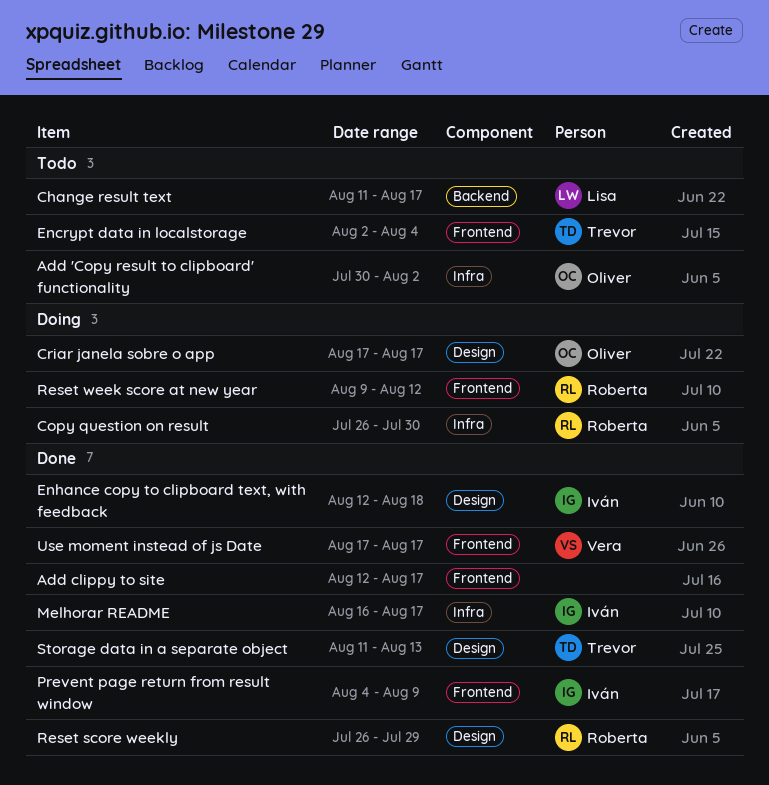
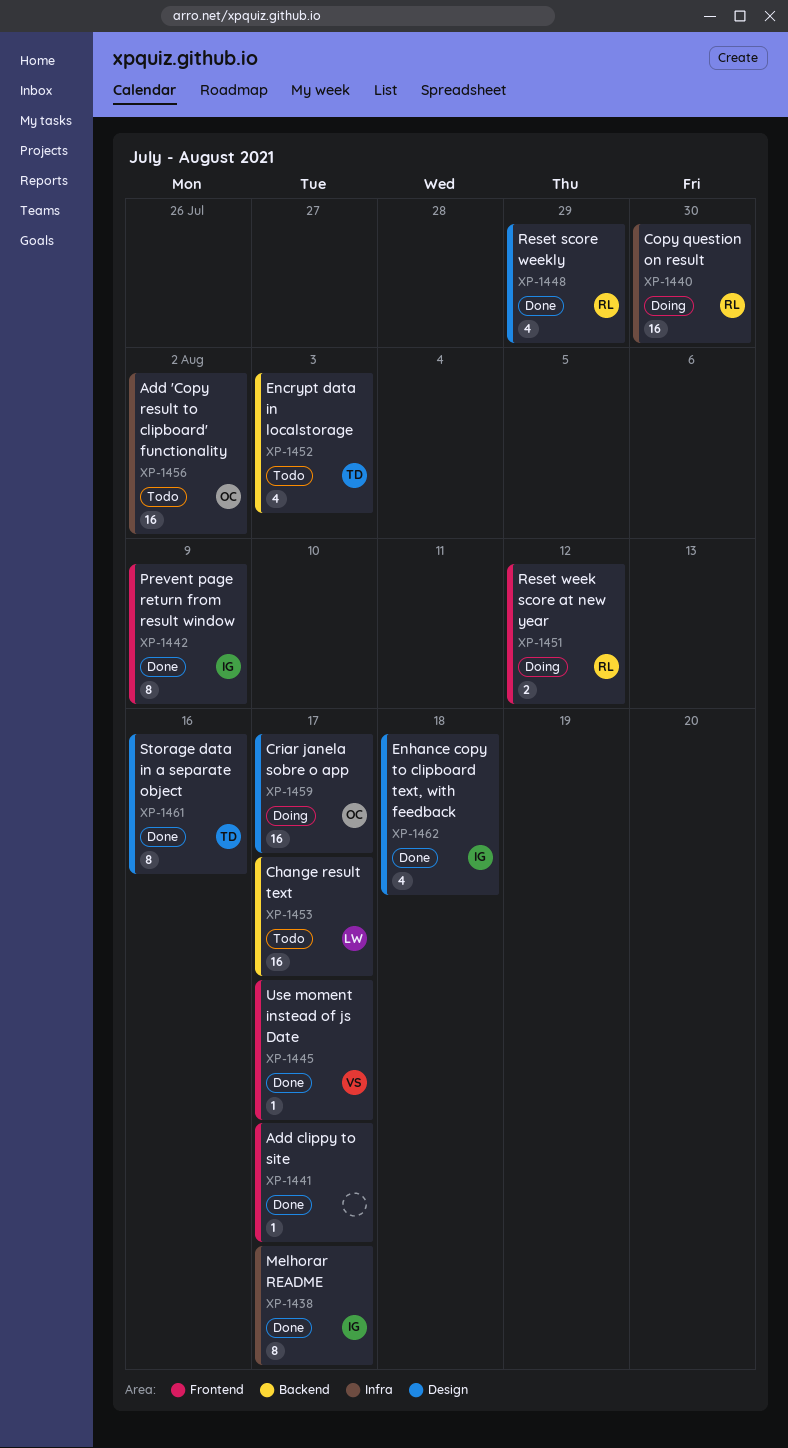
Encrypt data in localstorage, label: Frontend -> Backend
Encrypt data in localstorage, due: Aug 4 -> Aug 3
Storage data in a separate object, due: Aug 13 -> Aug 16

